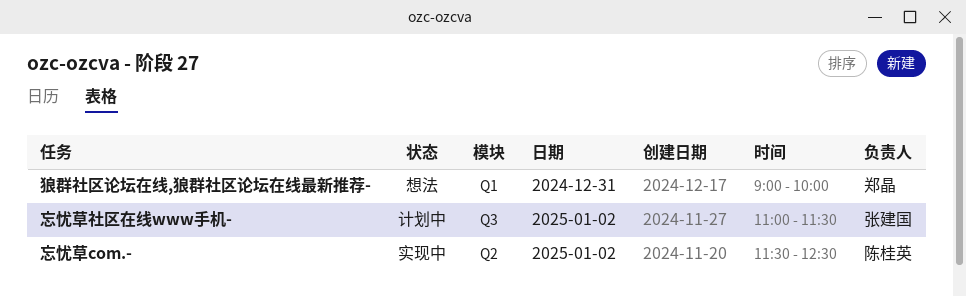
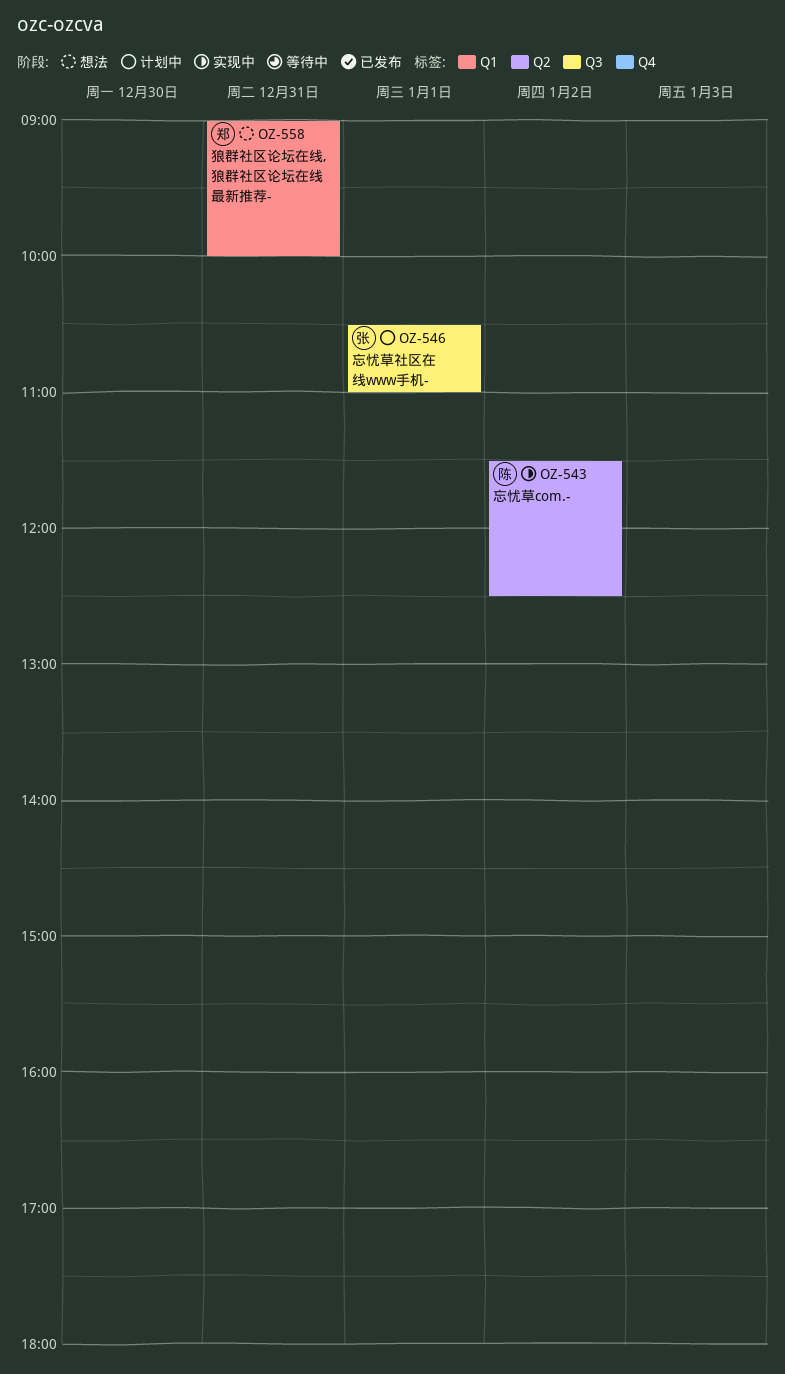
忘忧草社区在线www手机-, day: Jan 2 -> Jan 1
忘忧草社区在线www手机-, begins: 11:00 -> 10:30
忘忧草社区在线www手机-, ends: 11:30 -> 11:00

